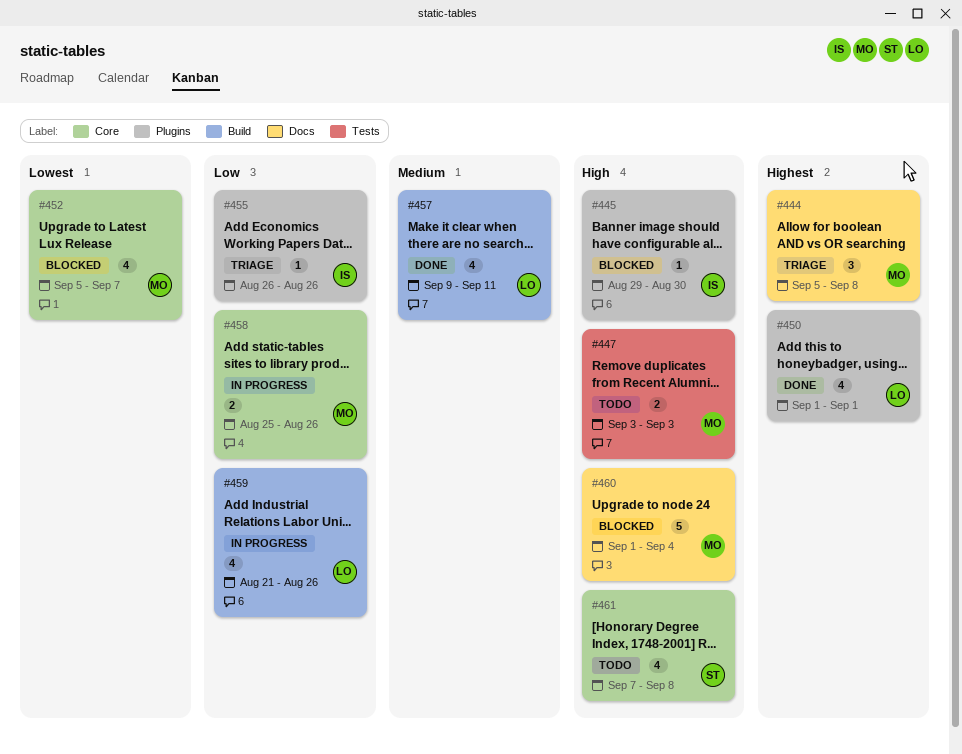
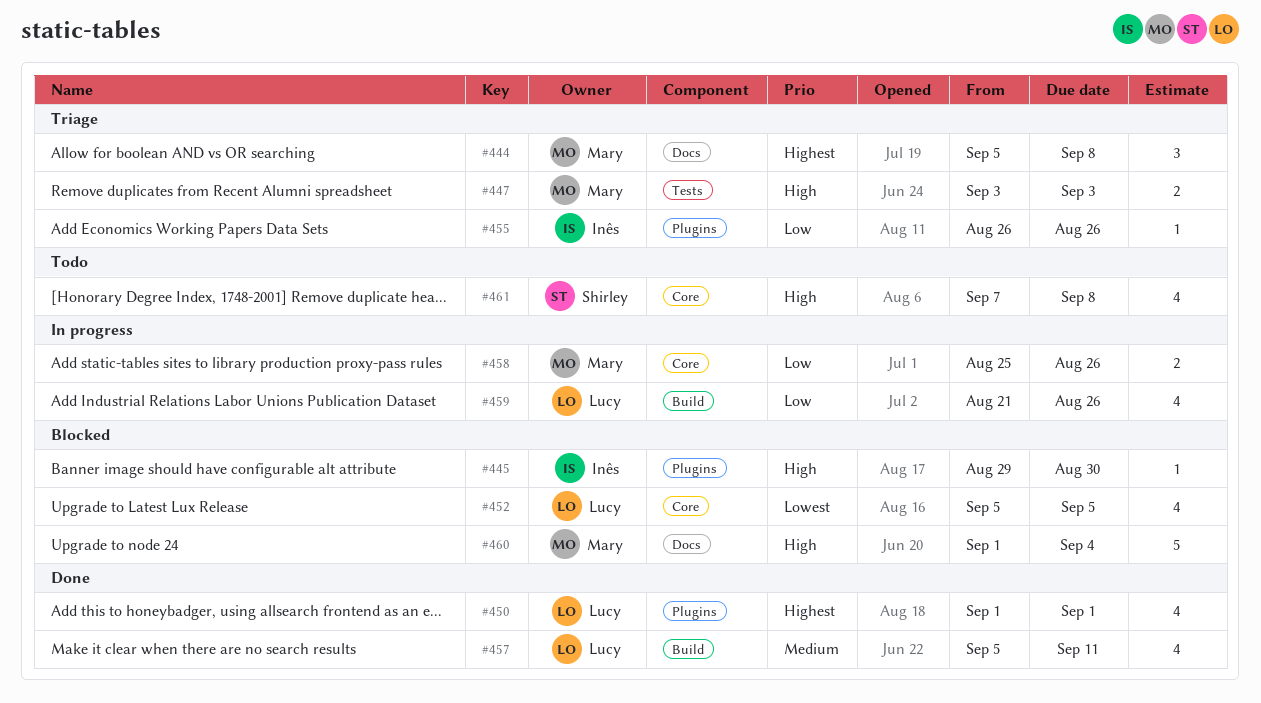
#447, status: Todo -> Triage
#452, owner: Mary -> Lucy
#452, due: Sep 7 -> Sep 5
#457, start: Sep 9 -> Sep 5

